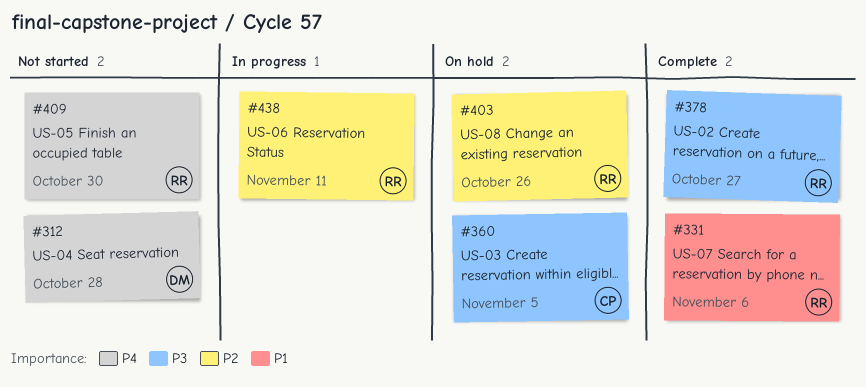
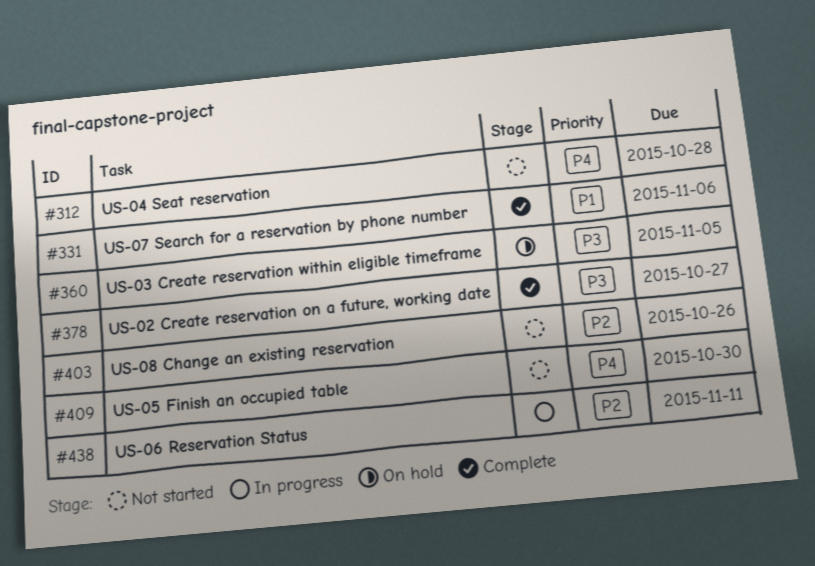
#403, status: On hold -> Not started

